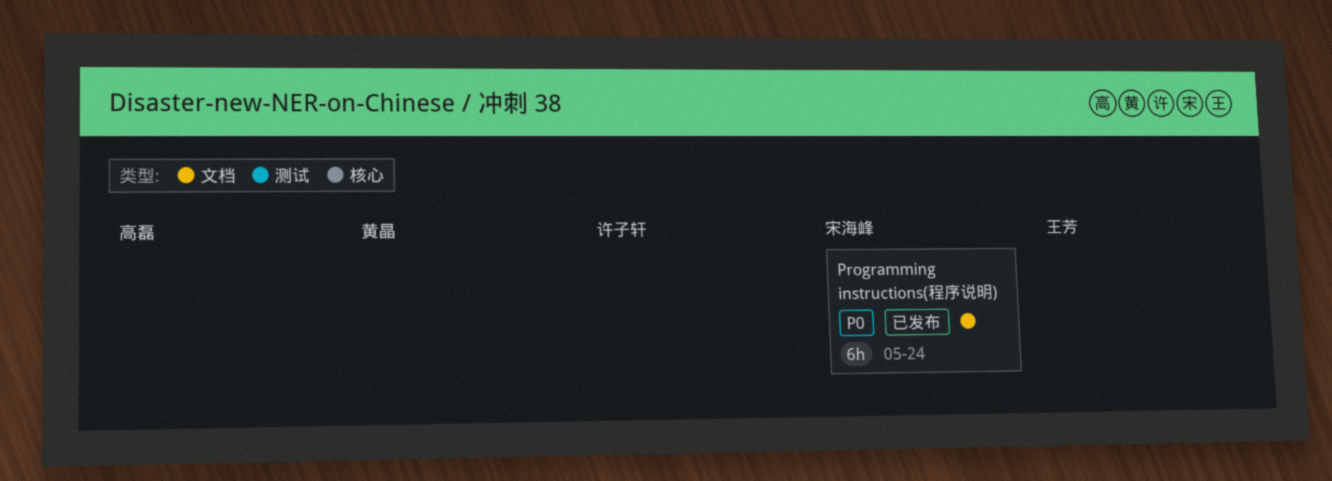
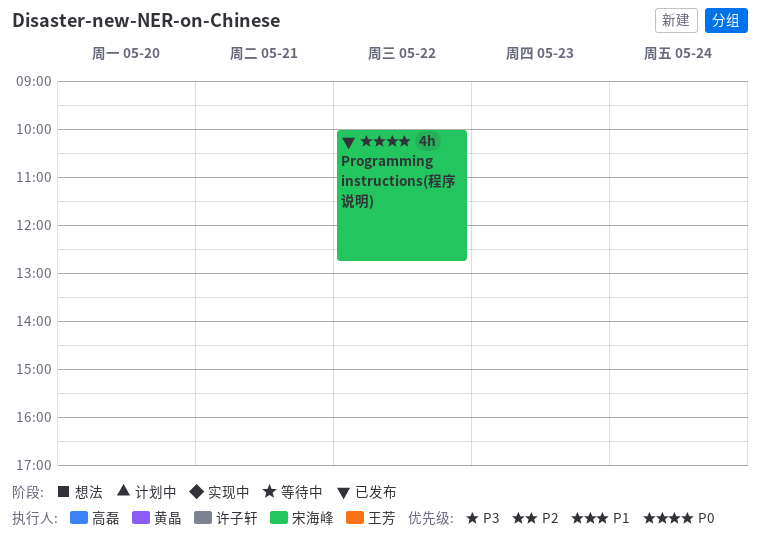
Programming instructions(程序说明), estimate: 6h -> 4h
Programming instructions(程序说明), day: May 24 -> May 22

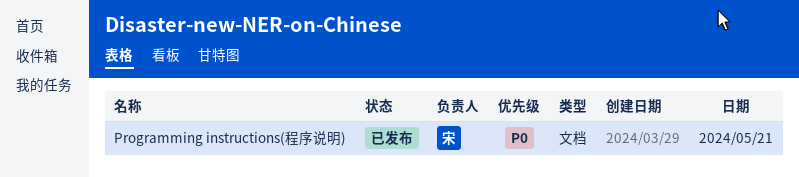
Programming instructions(程序说明), day: May 22 -> May 21

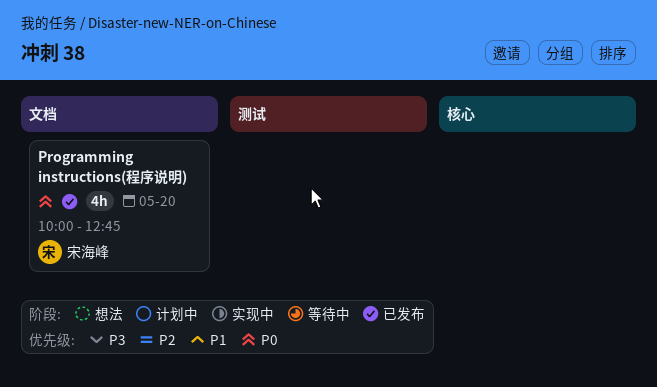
Programming instructions(程序说明), day: May 21 -> May 20

